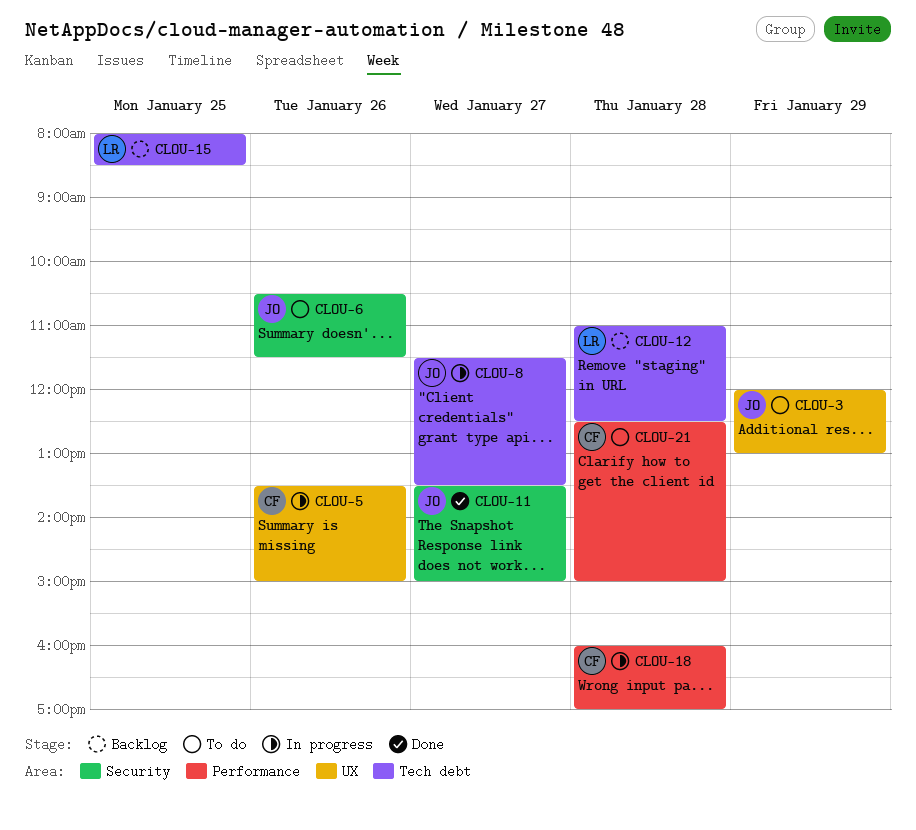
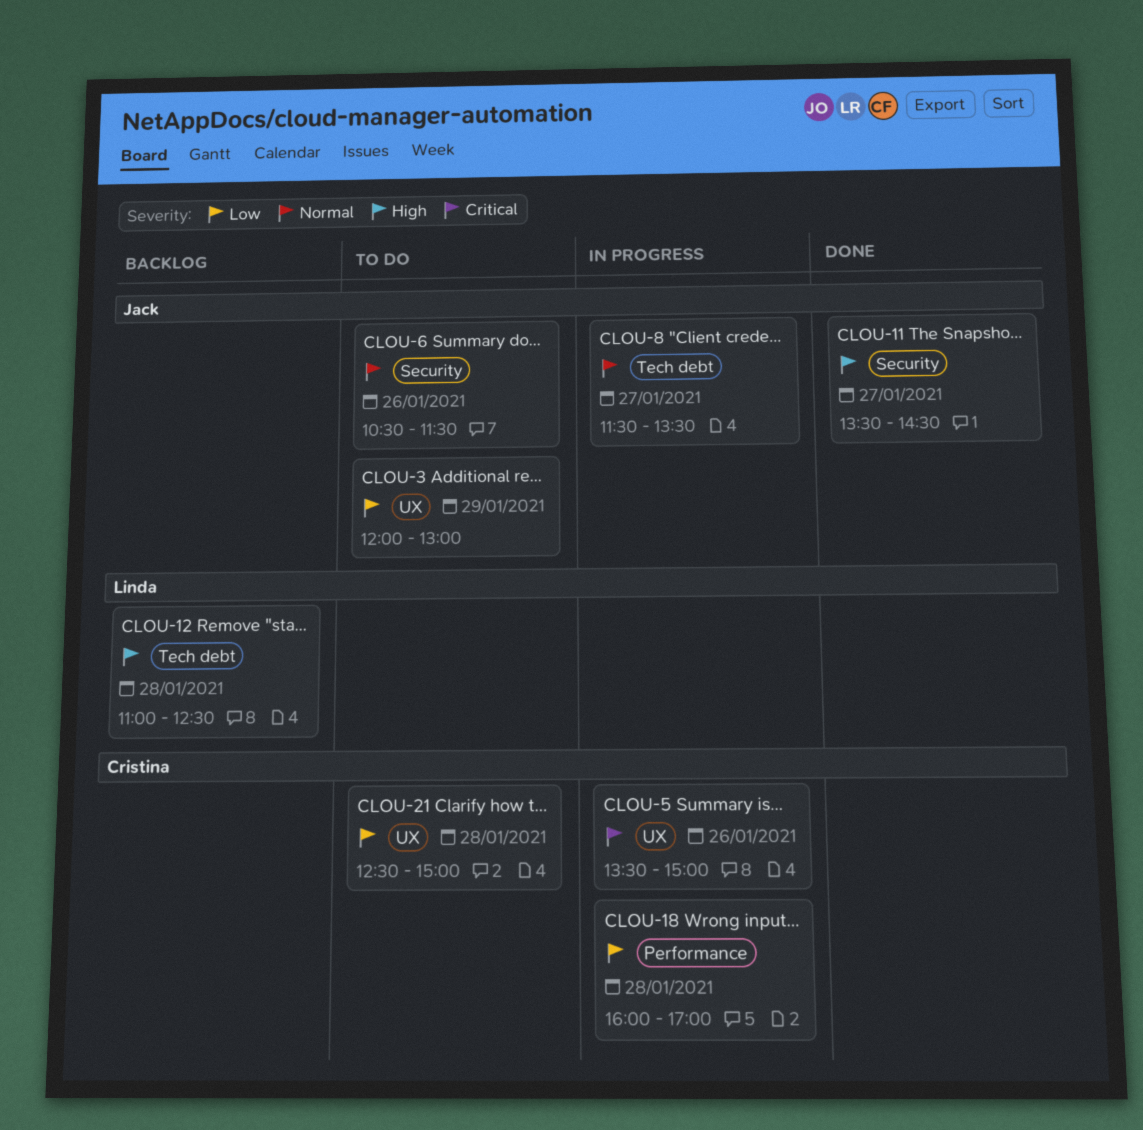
CLOU-11, ends: 15:00 -> 14:30
CLOU-15: present -> none
CLOU-21, label: Performance -> UX

